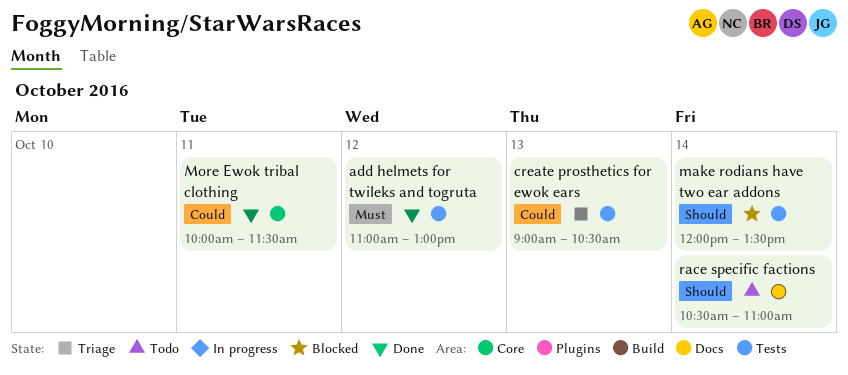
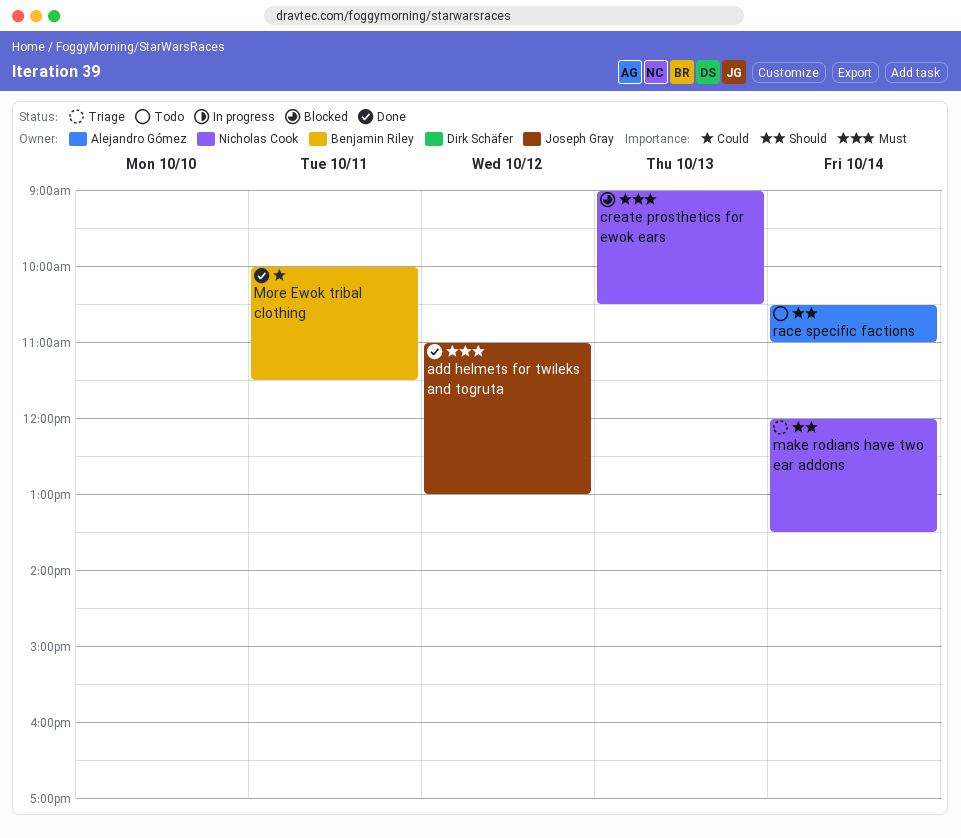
create prosthetics for ewok ears, status: Triage -> Blocked
create prosthetics for ewok ears, priority: Could -> Must
make rodians have two ear addons, status: Blocked -> Triage

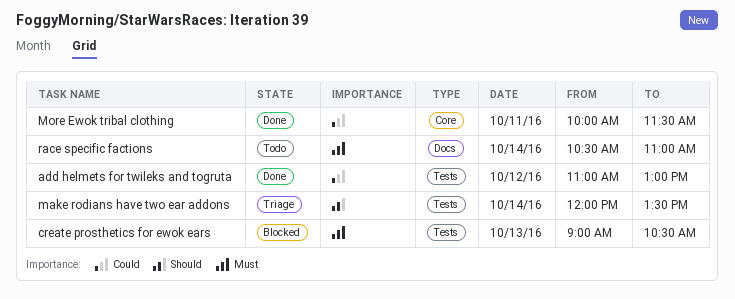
add helmets for twileks and togruta, priority: Must -> Could
race specific factions, priority: Should -> Must

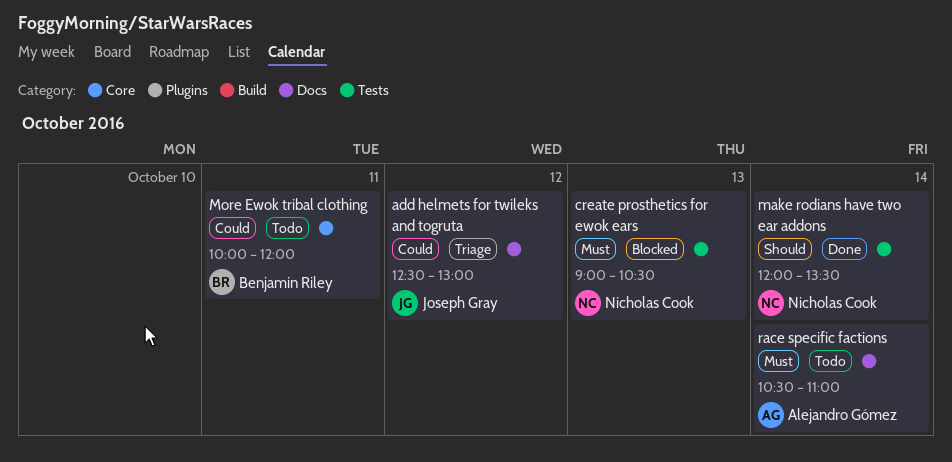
add helmets for twileks and togruta, status: Done -> Triage
add helmets for twileks and togruta, label: Tests -> Docs
add helmets for twileks and togruta, begins: 11:00 -> 12:30
make rodians have two ear addons, status: Triage -> Done
More Ewok tribal clothing, status: Done -> Todo
More Ewok tribal clothing, ends: 11:30 -> 12:00

